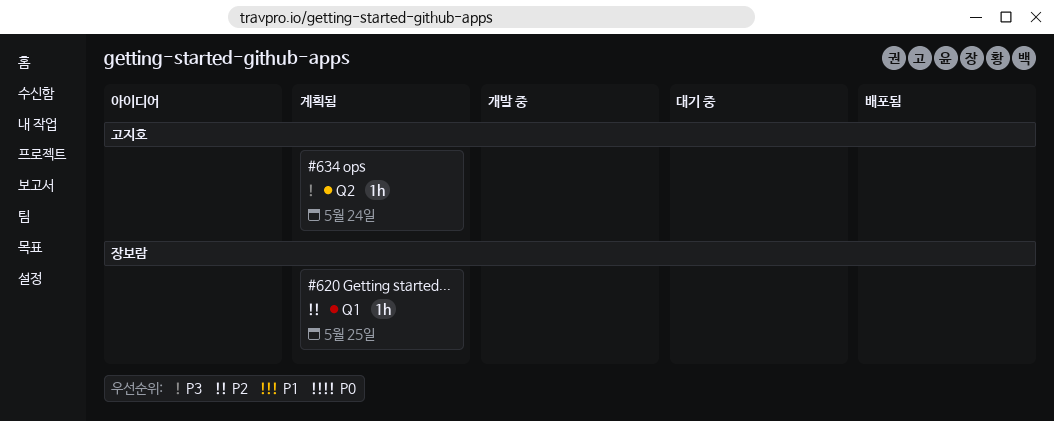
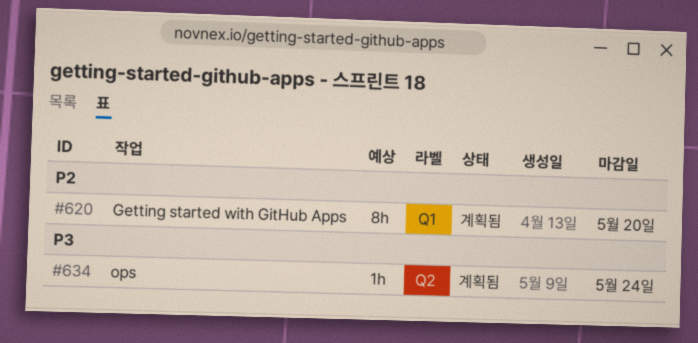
#620, estimate: 1h -> 8h
#620, due: May 25 -> May 20

